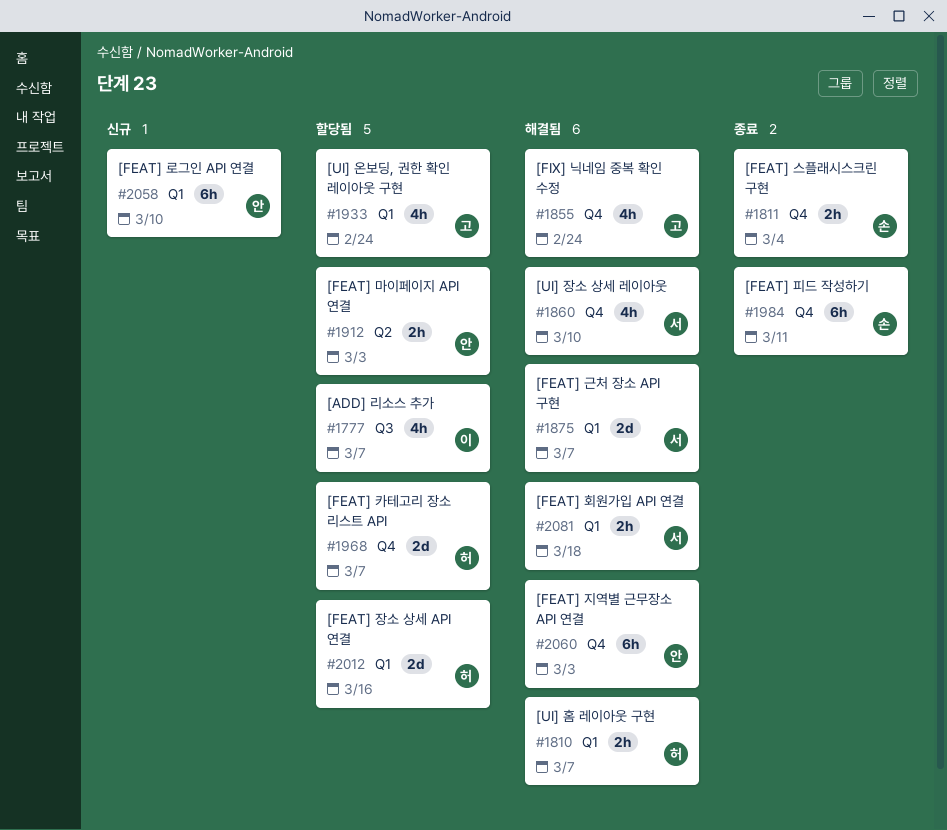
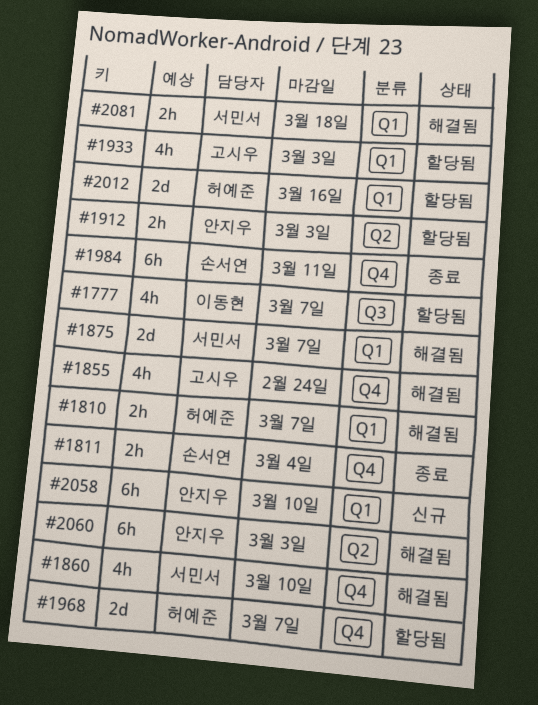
#1933, due: Feb 24 -> Mar 3
#2060, label: Q4 -> Q2

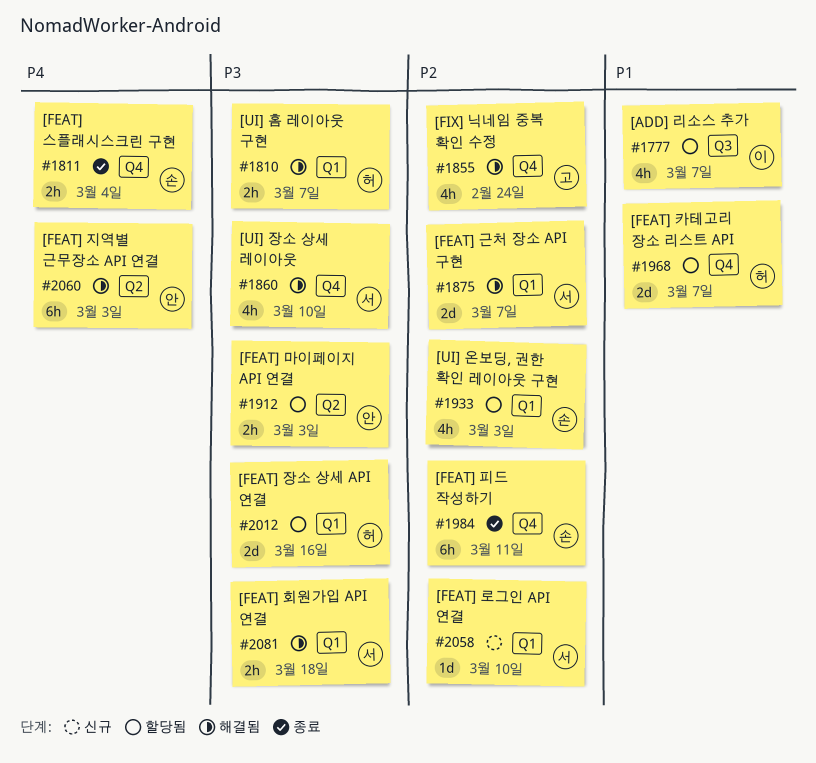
#1933, owner: 고시우 -> 손서연
#2058, owner: 안지우 -> 서민서
#2058, estimate: 6h -> 1d

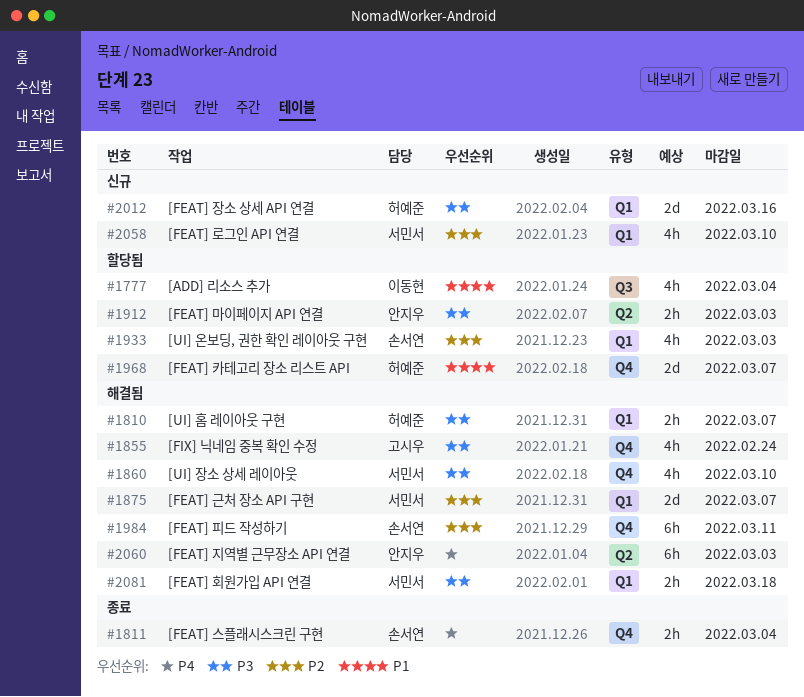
#1777, due: Mar 7 -> Mar 4
#1855, priority: P2 -> P3
#1984, status: 종료 -> 해결됨
#2012, status: 할당됨 -> 신규
#2058, estimate: 1d -> 4h

